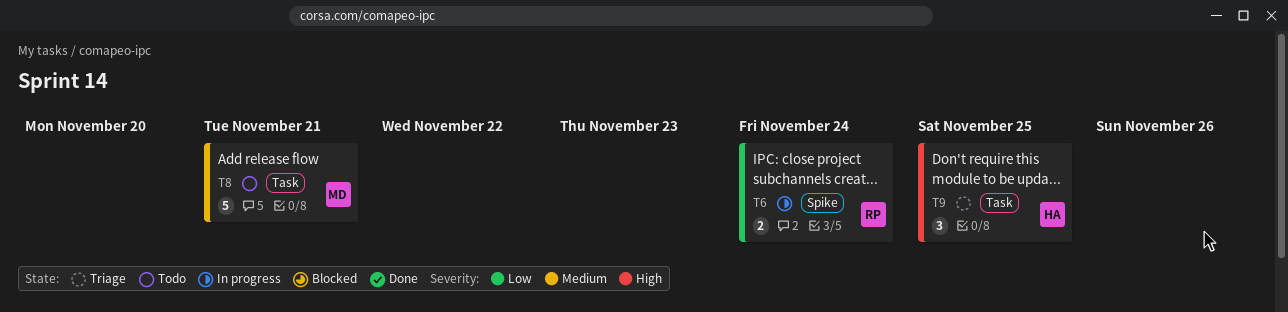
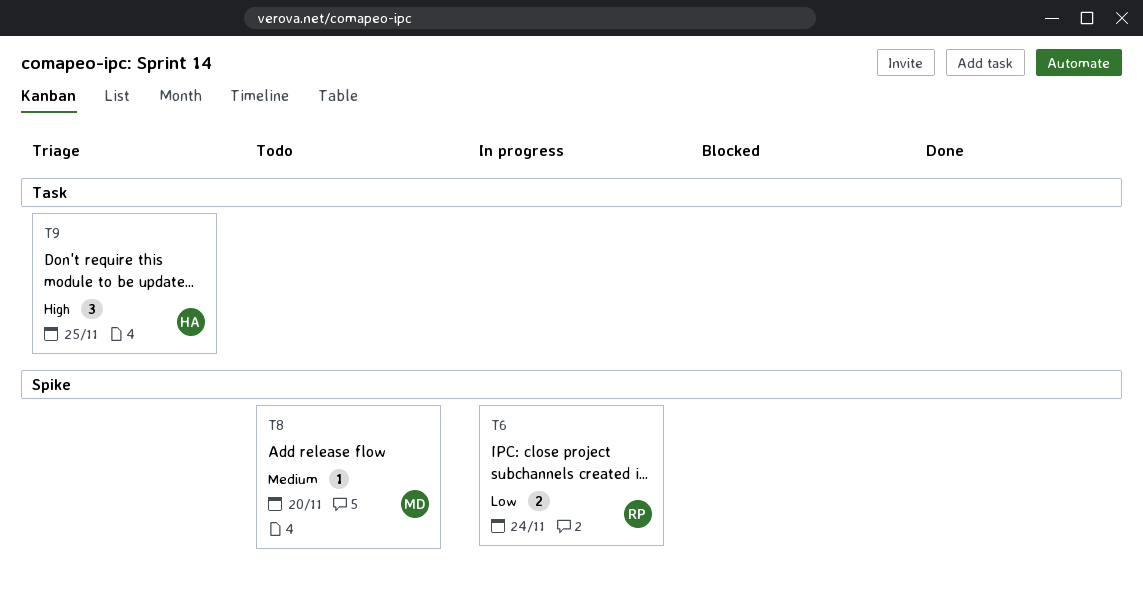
T8, label: Task -> Spike
T8, estimate: 5 -> 1
T8, due: Nov 21 -> Nov 20

